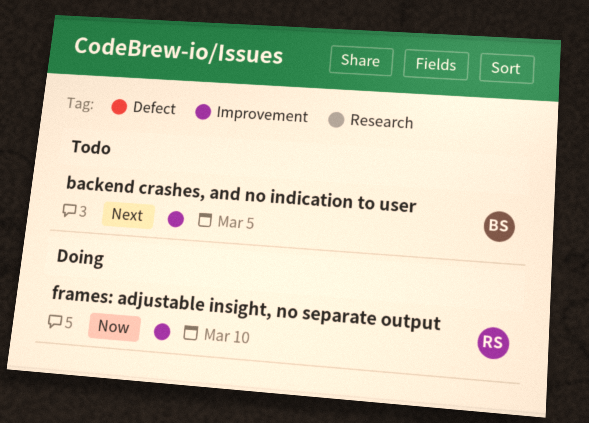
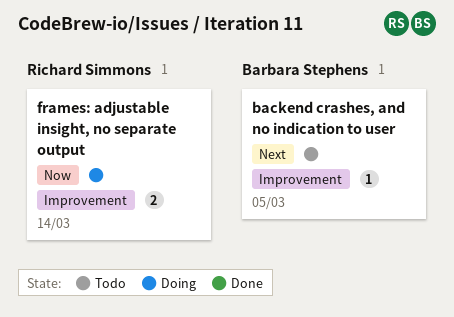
frames: adjustable insight, no separate output, due: Mar 10 -> Mar 14

